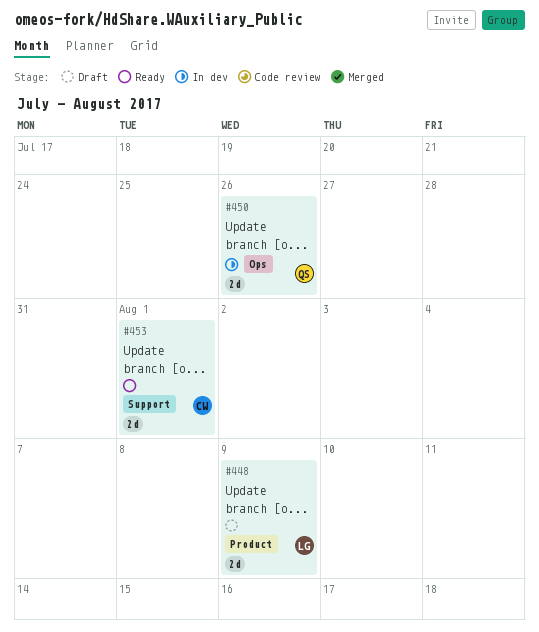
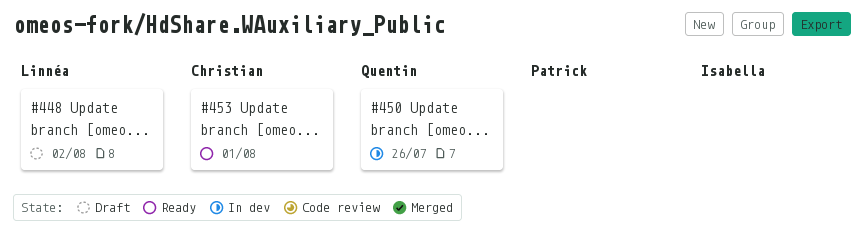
#448, due: Aug 9 -> Aug 2

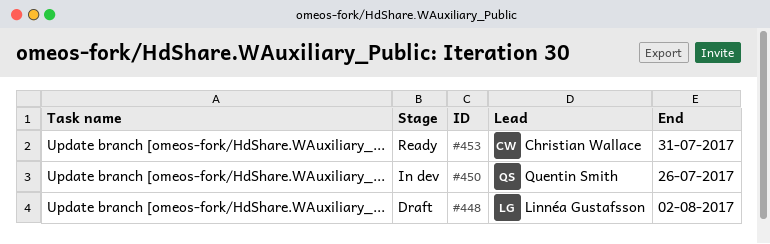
#453, due: Aug 1 -> Jul 31

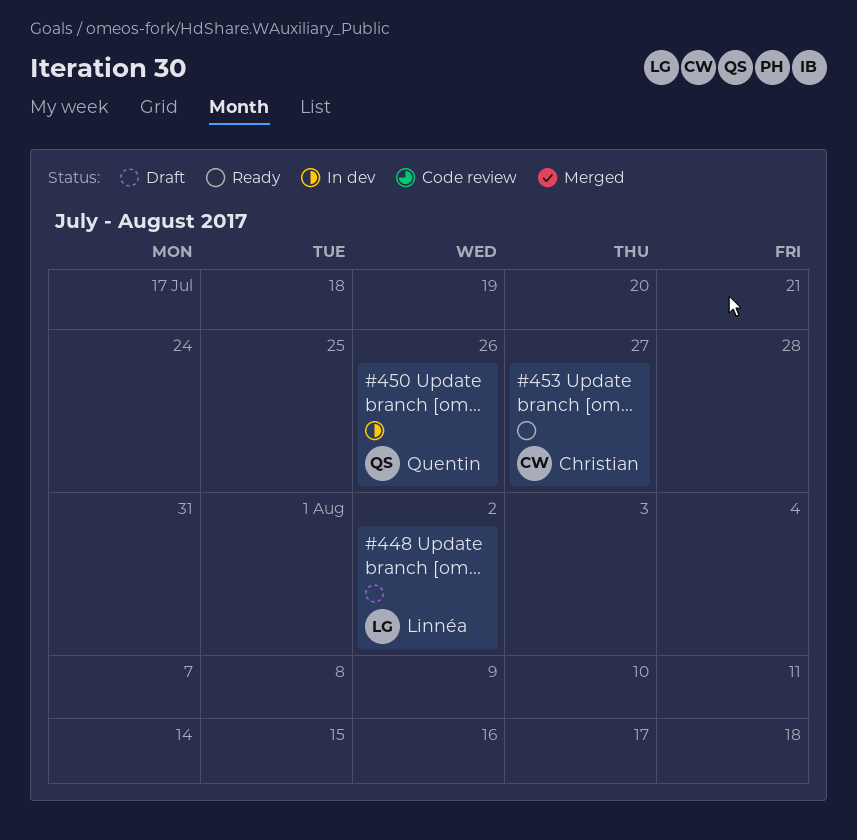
#453, due: Jul 31 -> Jul 27

